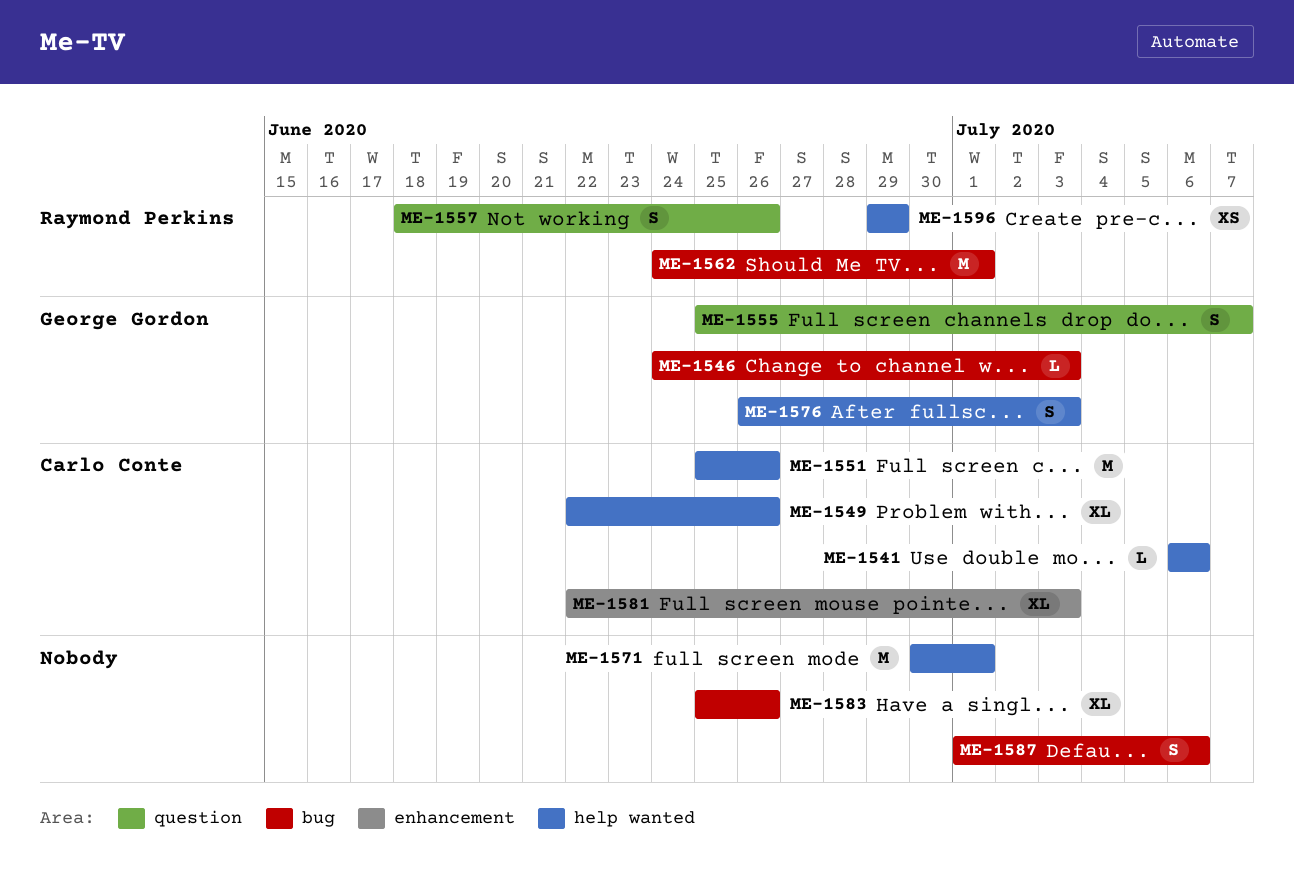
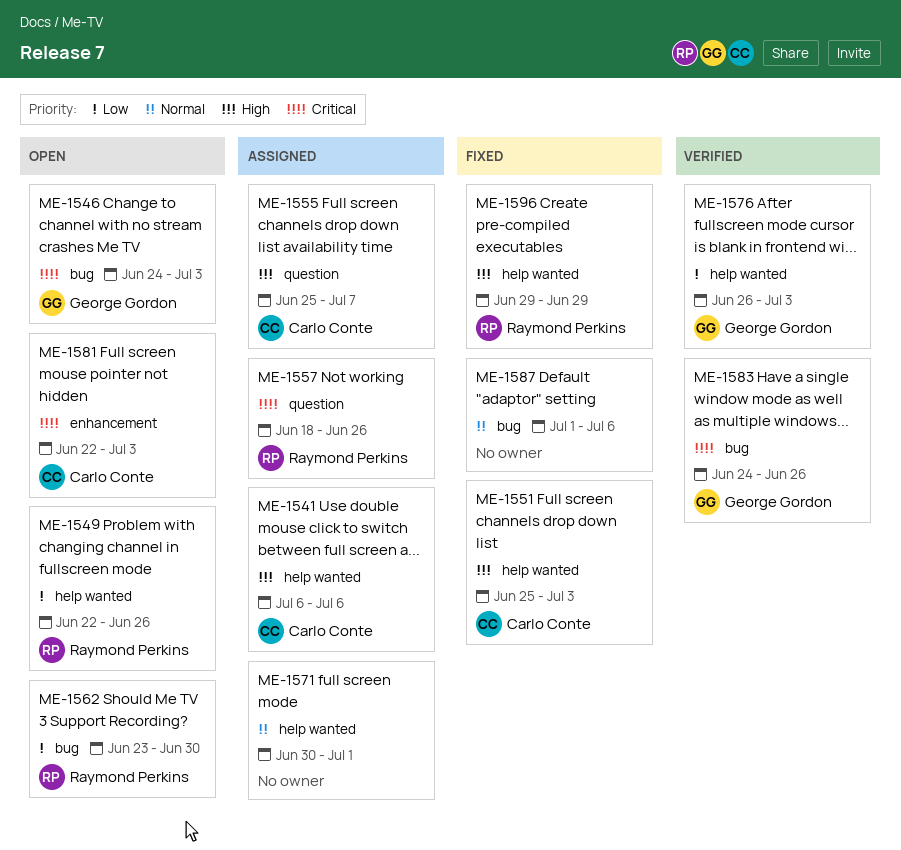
ME-1549, owner: Carlo Conte -> Raymond Perkins
ME-1551, due: Jun 26 -> Jul 3
ME-1555, owner: George Gordon -> Carlo Conte
ME-1562, start: Jun 24 -> Jun 23
ME-1562, due: Jul 1 -> Jun 30
ME-1583, owner: none -> George Gordon
ME-1583, start: Jun 25 -> Jun 24

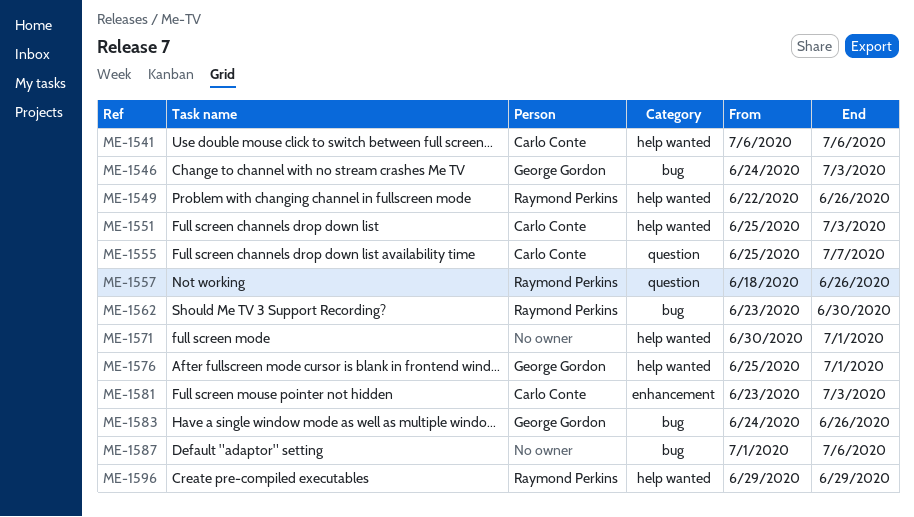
ME-1576, start: Jun 26 -> Jun 25
ME-1576, due: Jul 3 -> Jul 1
ME-1581, start: Jun 22 -> Jun 23

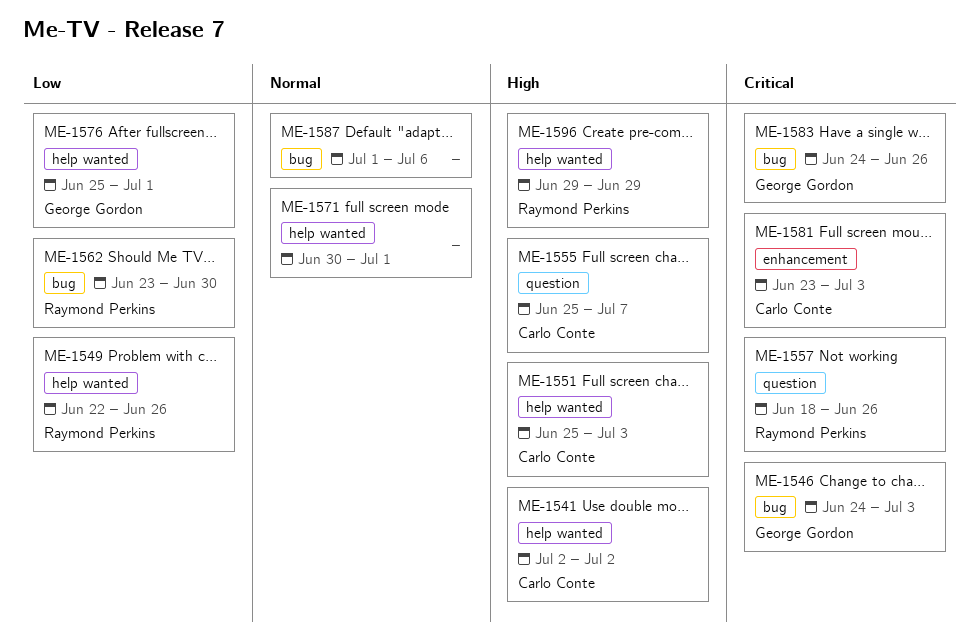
ME-1541, start: Jul 6 -> Jul 2
ME-1541, due: Jul 6 -> Jul 2

